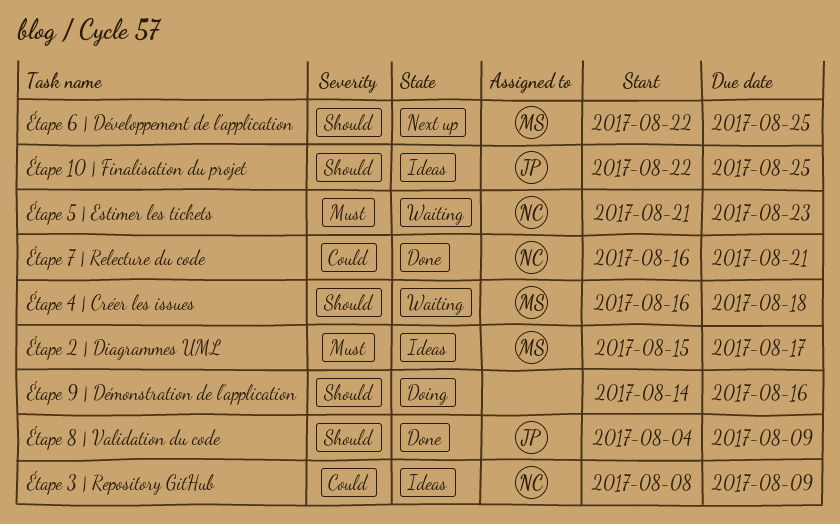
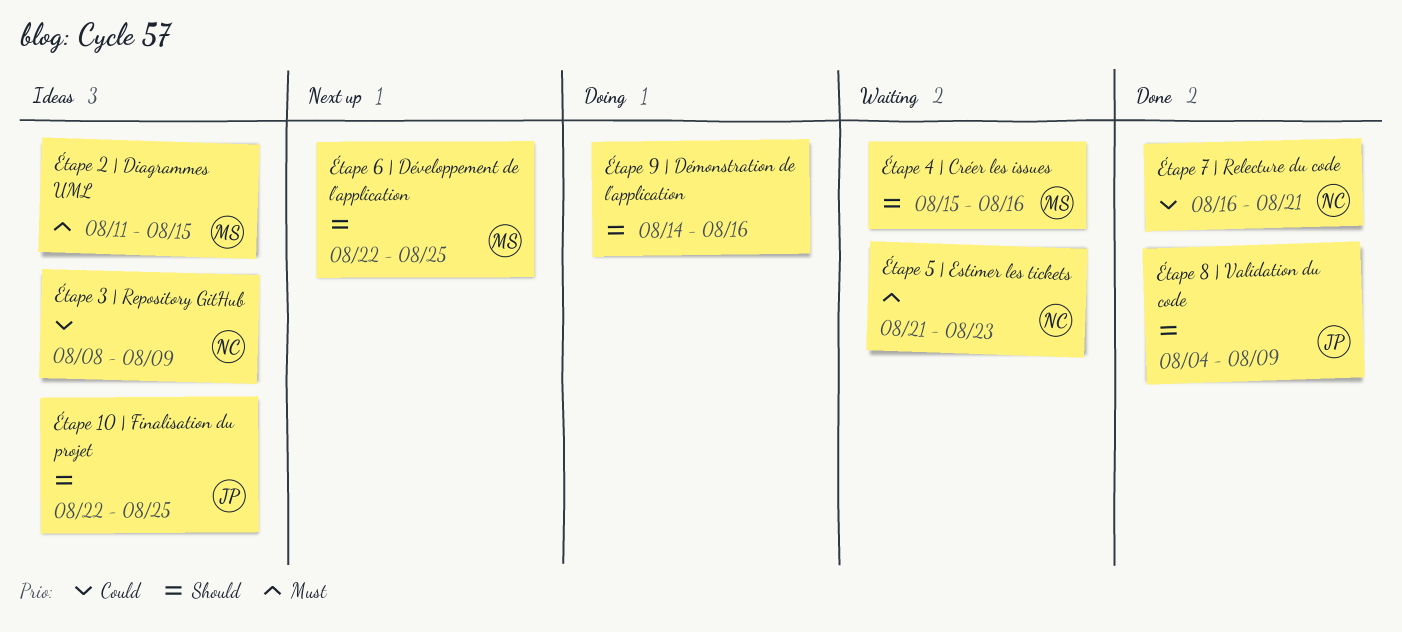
Étape 2 | Diagrammes UML, start: Aug 15 -> Aug 11
Étape 2 | Diagrammes UML, due: Aug 17 -> Aug 15
Étape 4 | Créer les issues, start: Aug 16 -> Aug 15
Étape 4 | Créer les issues, due: Aug 18 -> Aug 16

